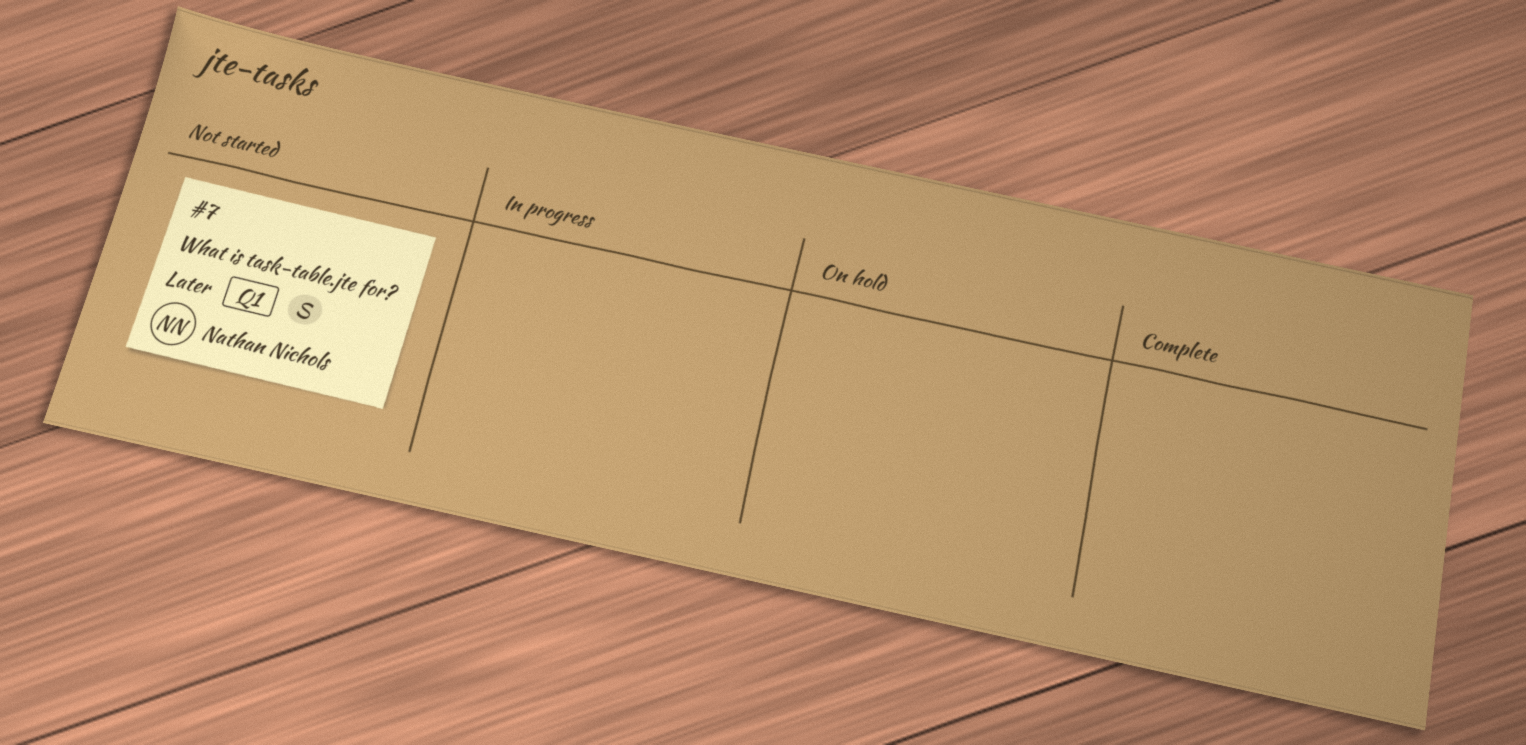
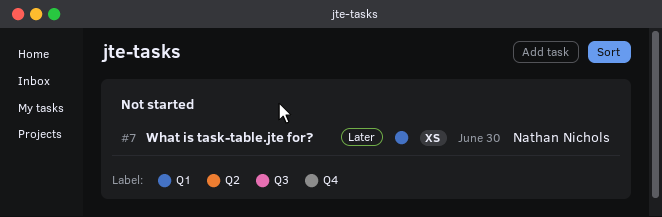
#7, estimate: S -> XS

